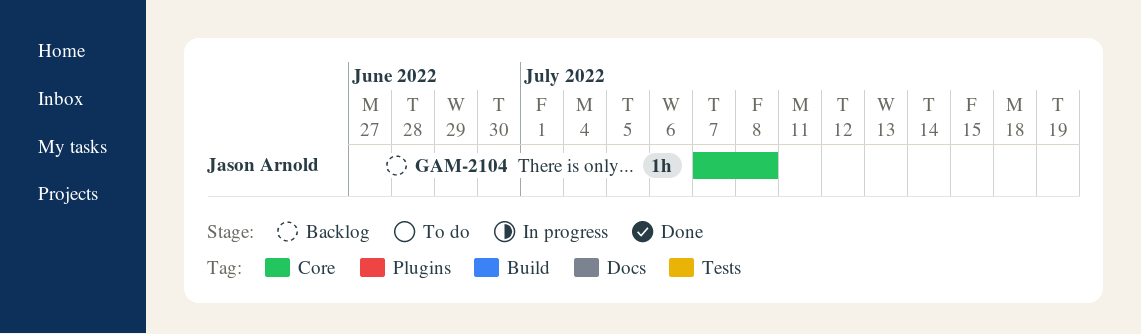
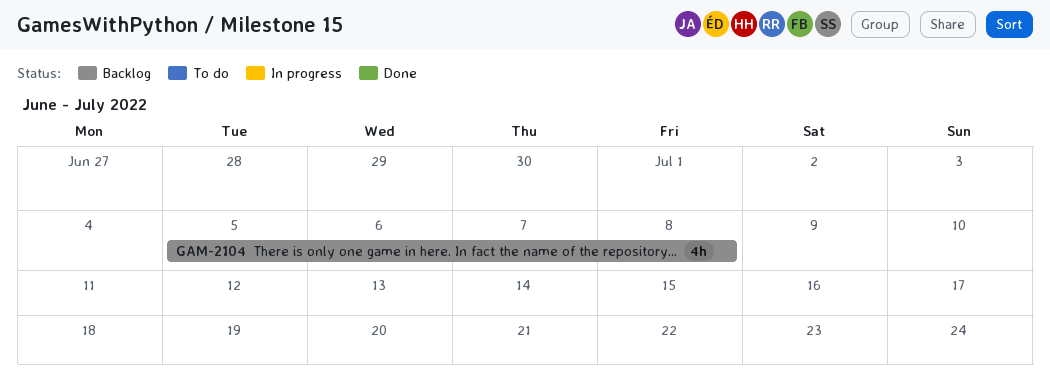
GAM-2104, estimate: 1h -> 4h
GAM-2104, start: Jul 7 -> Jul 5

